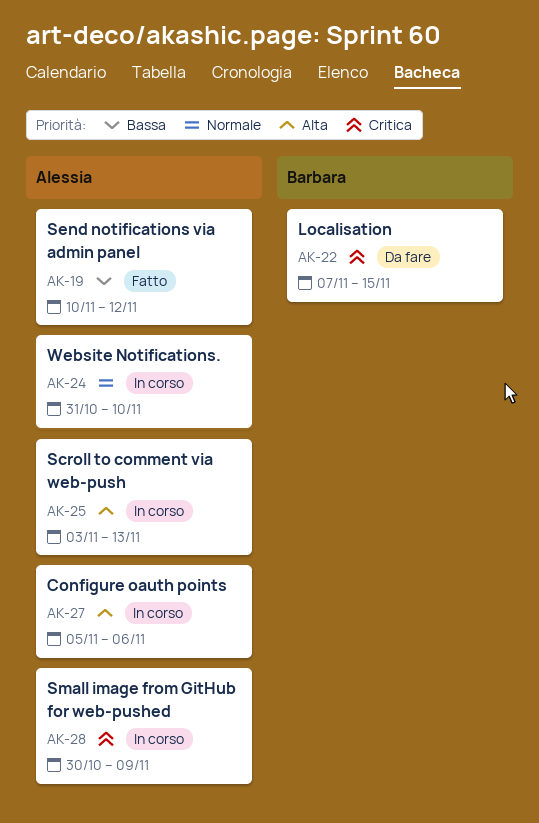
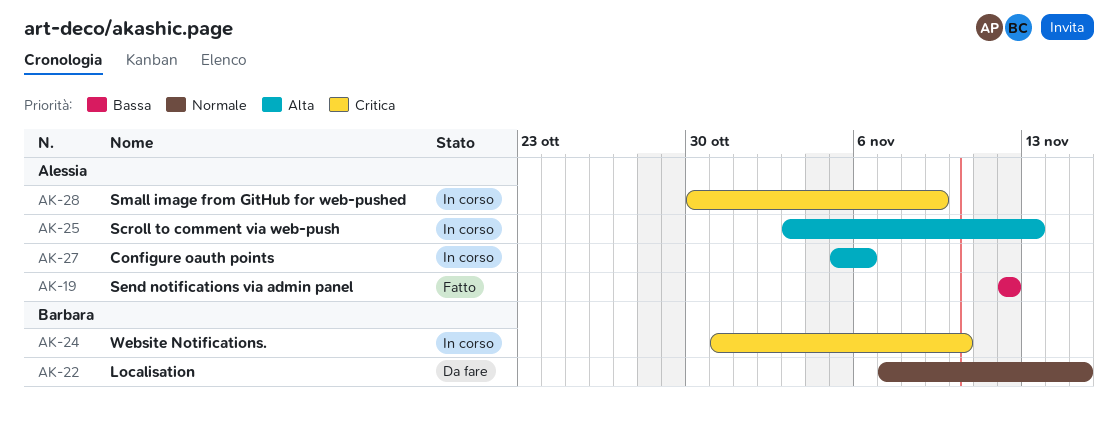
AK-19, start: Nov 10 -> Nov 12
AK-22, priority: Critica -> Normale
AK-24, owner: Alessia -> Barbara
AK-24, priority: Normale -> Critica

